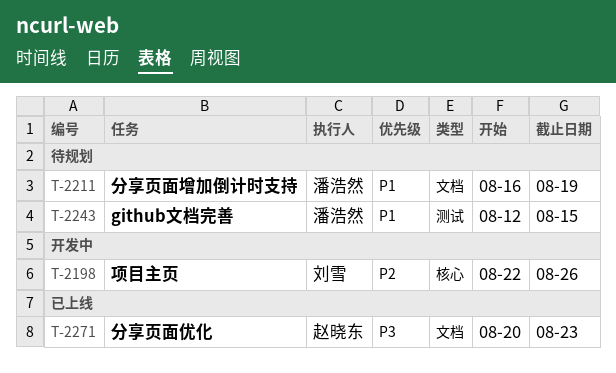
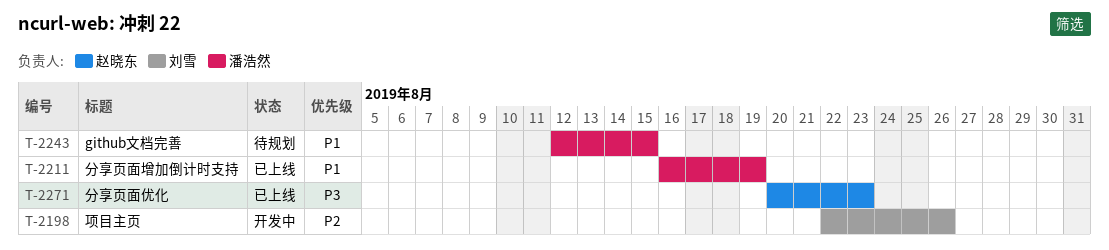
T-2211, status: 待规划 -> 已上线

